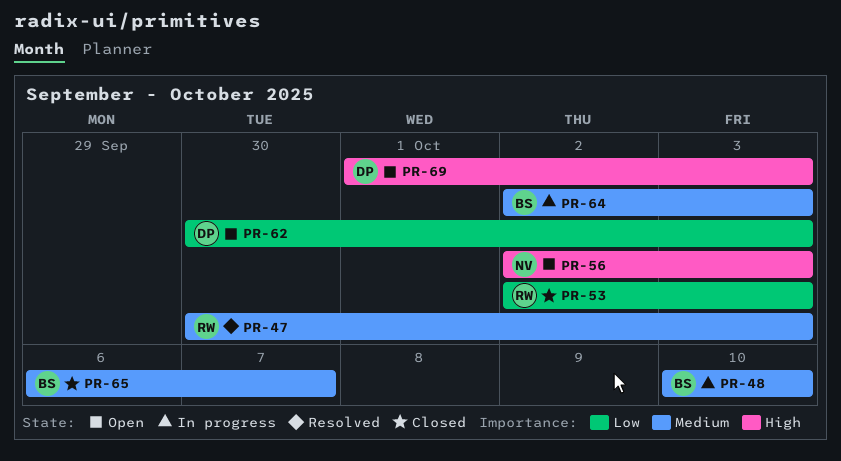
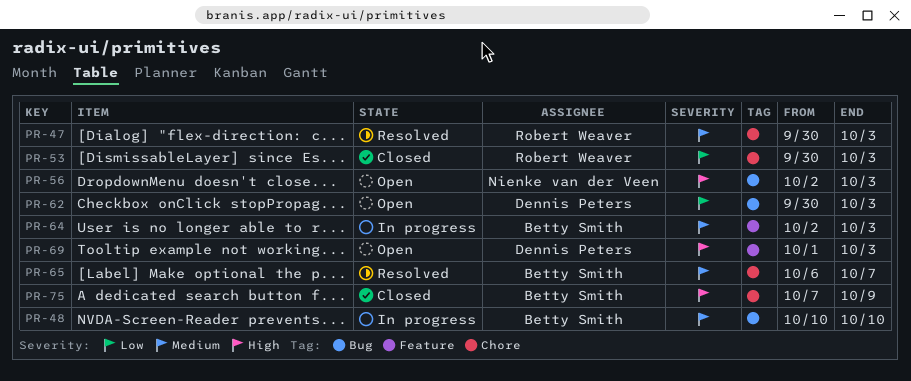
PR-53, start: Oct 2 -> Sep 30
PR-65, status: Closed -> Resolved
PR-75: none -> present

